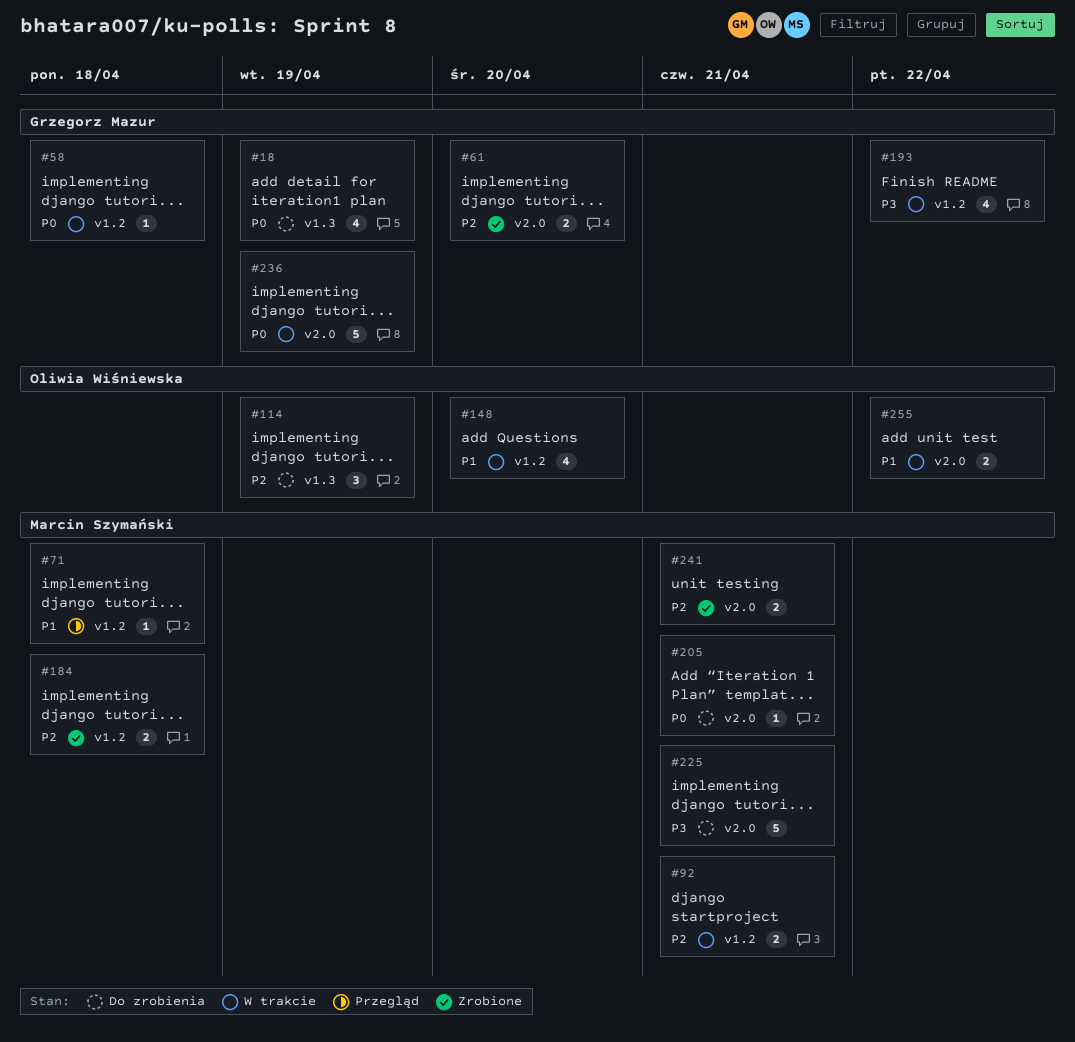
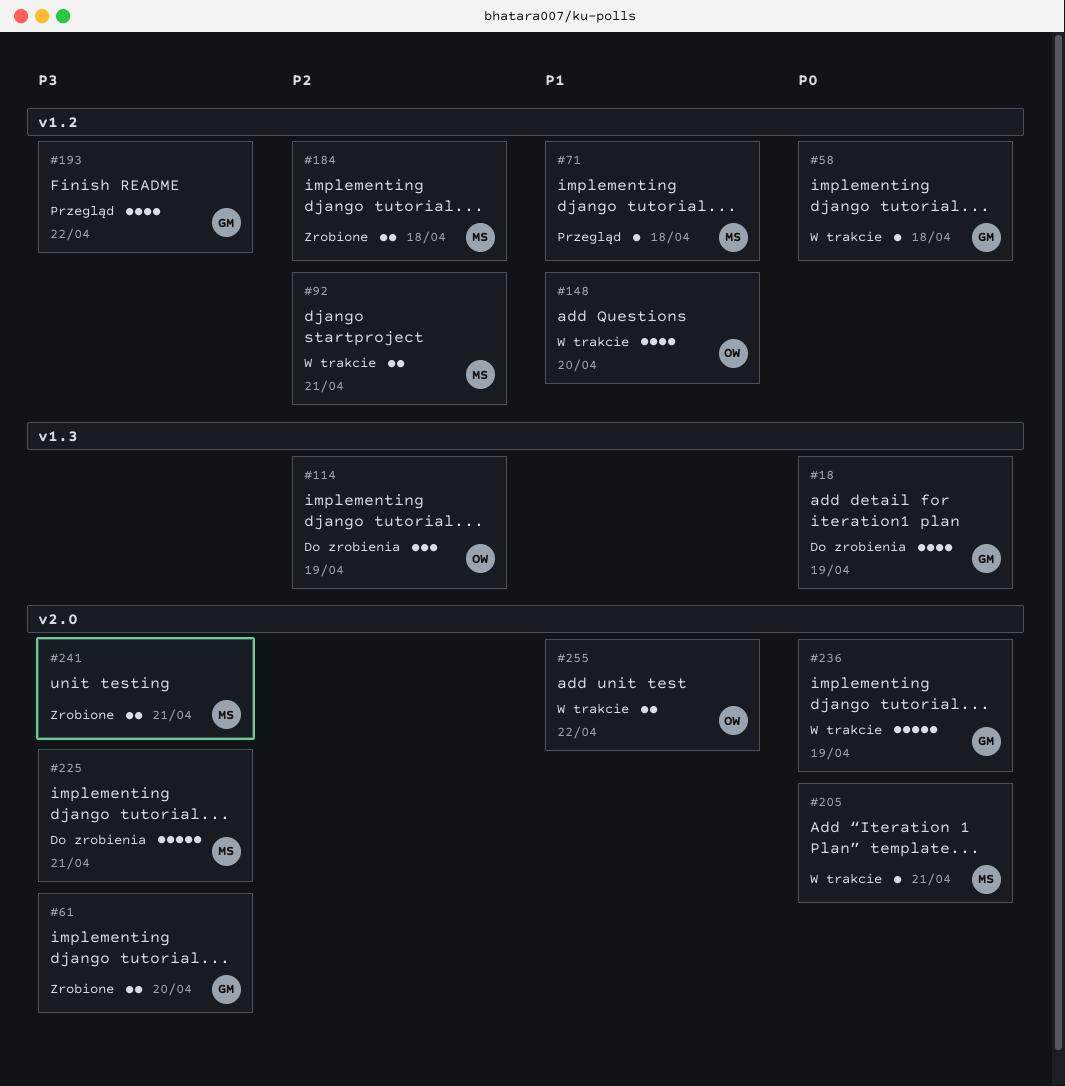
#61, priority: P2 -> P3
#193, status: W trakcie -> Przegląd
#205, status: Do zrobienia -> W trakcie
#241, priority: P2 -> P3

